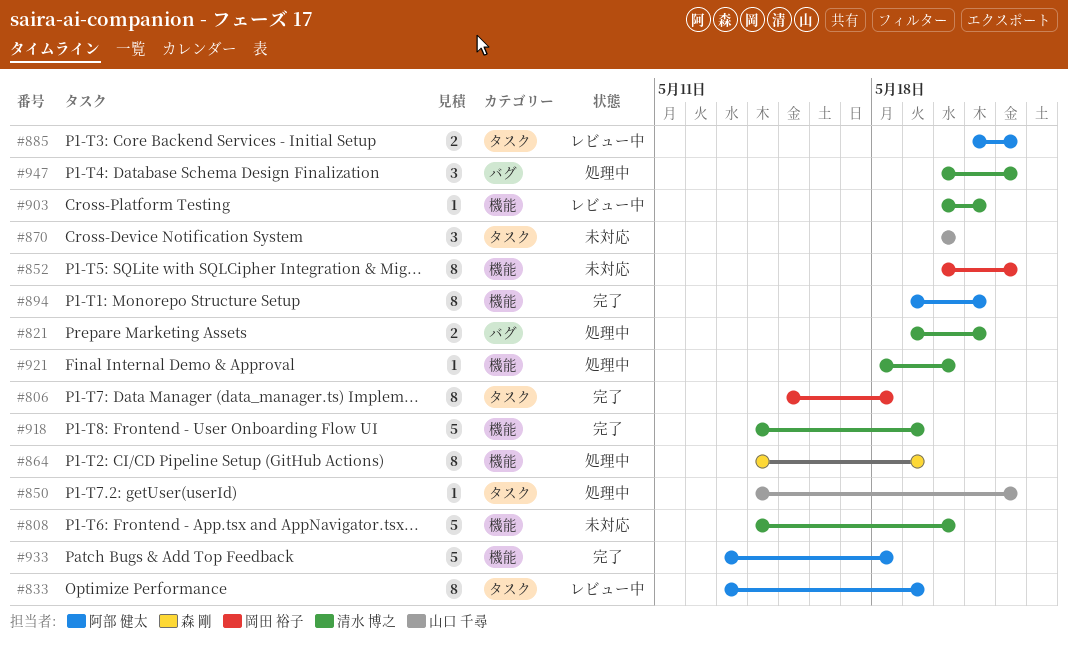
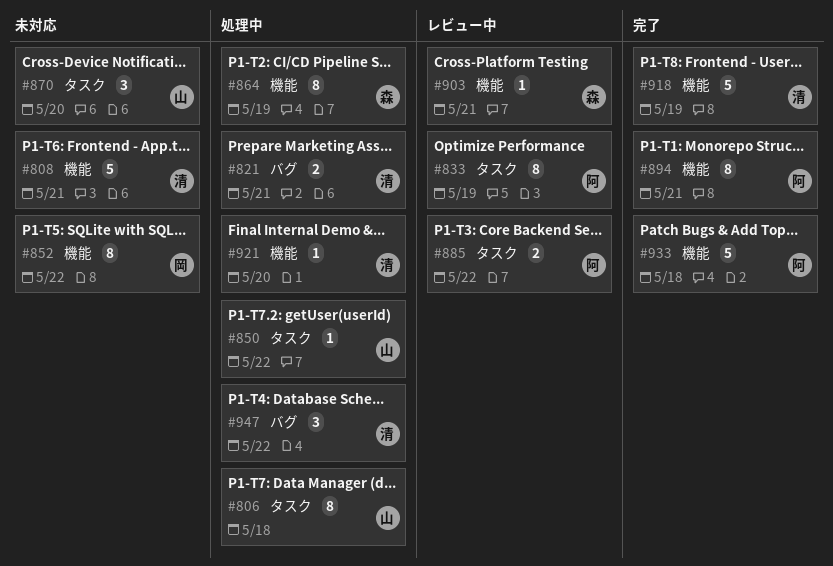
#806, status: 完了 -> 処理中
#806, owner: 岡田 裕子 -> 山口 千尋
#808, due: May 20 -> May 21
#903, owner: 清水 博之 -> 森 剛

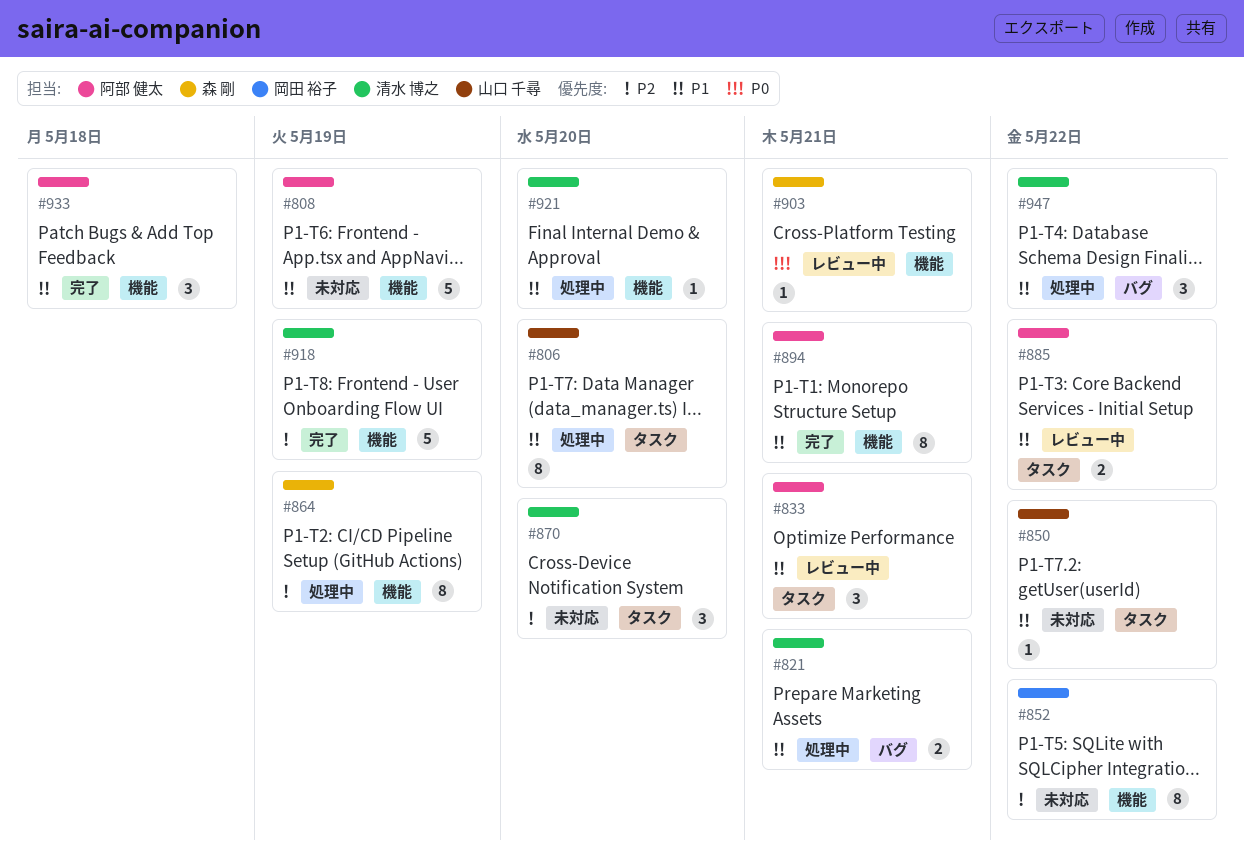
#806, due: May 18 -> May 20
#808, owner: 清水 博之 -> 阿部 健太
#808, due: May 21 -> May 19
#833, estimate: 8 -> 3
#833, due: May 19 -> May 21
#850, status: 処理中 -> 未対応
#870, owner: 山口 千尋 -> 清水 博之
#933, estimate: 5 -> 3

